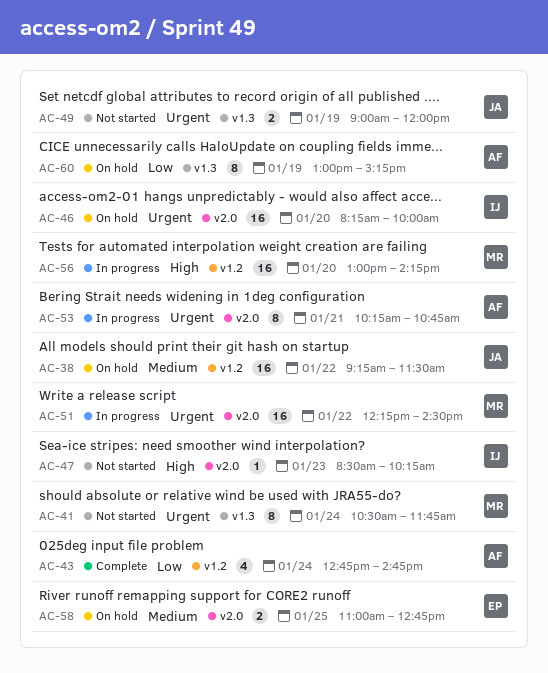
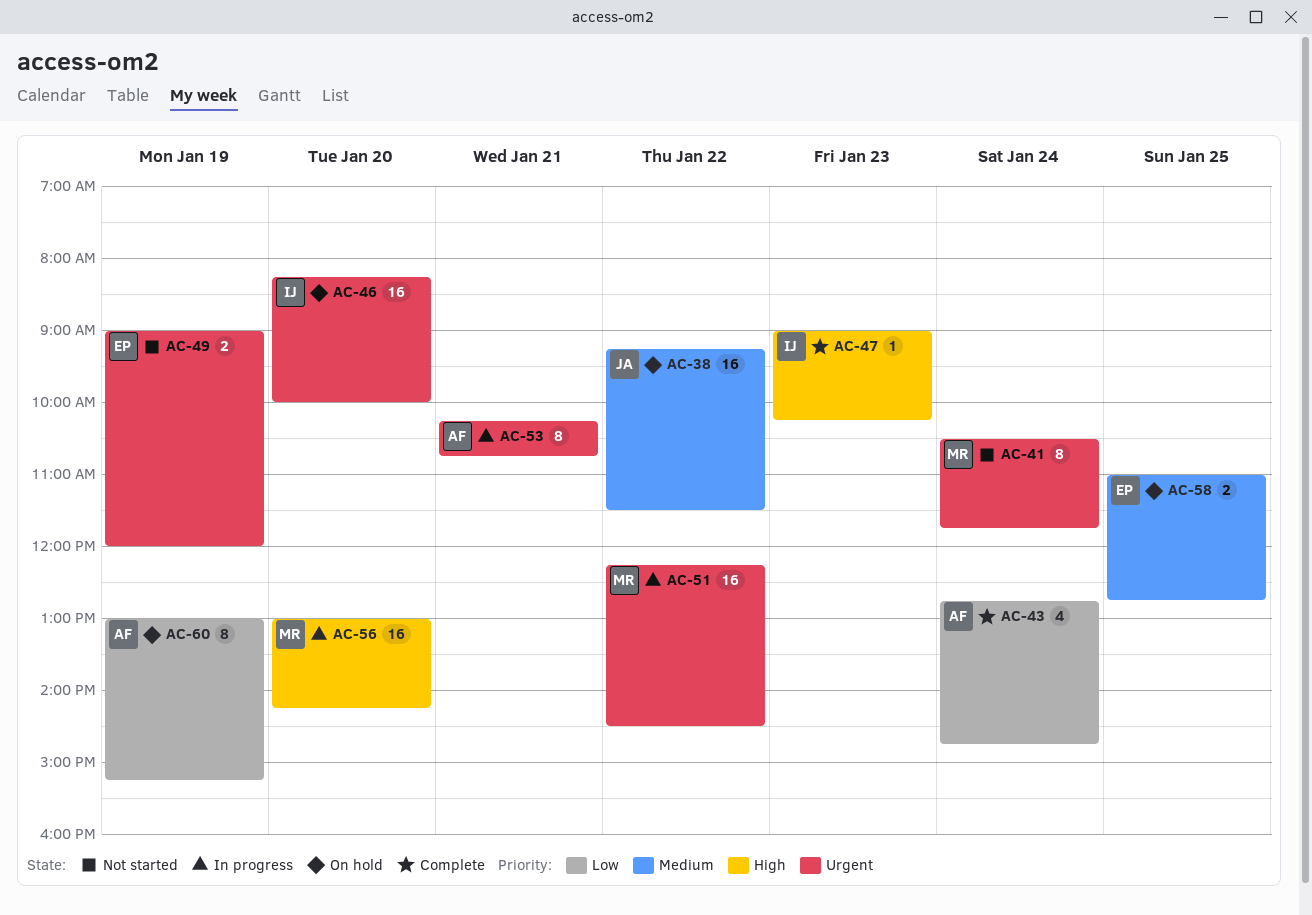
AC-47, status: Not started -> Complete
AC-47, begins: 08:30 -> 09:00
AC-49, owner: JA -> EP

